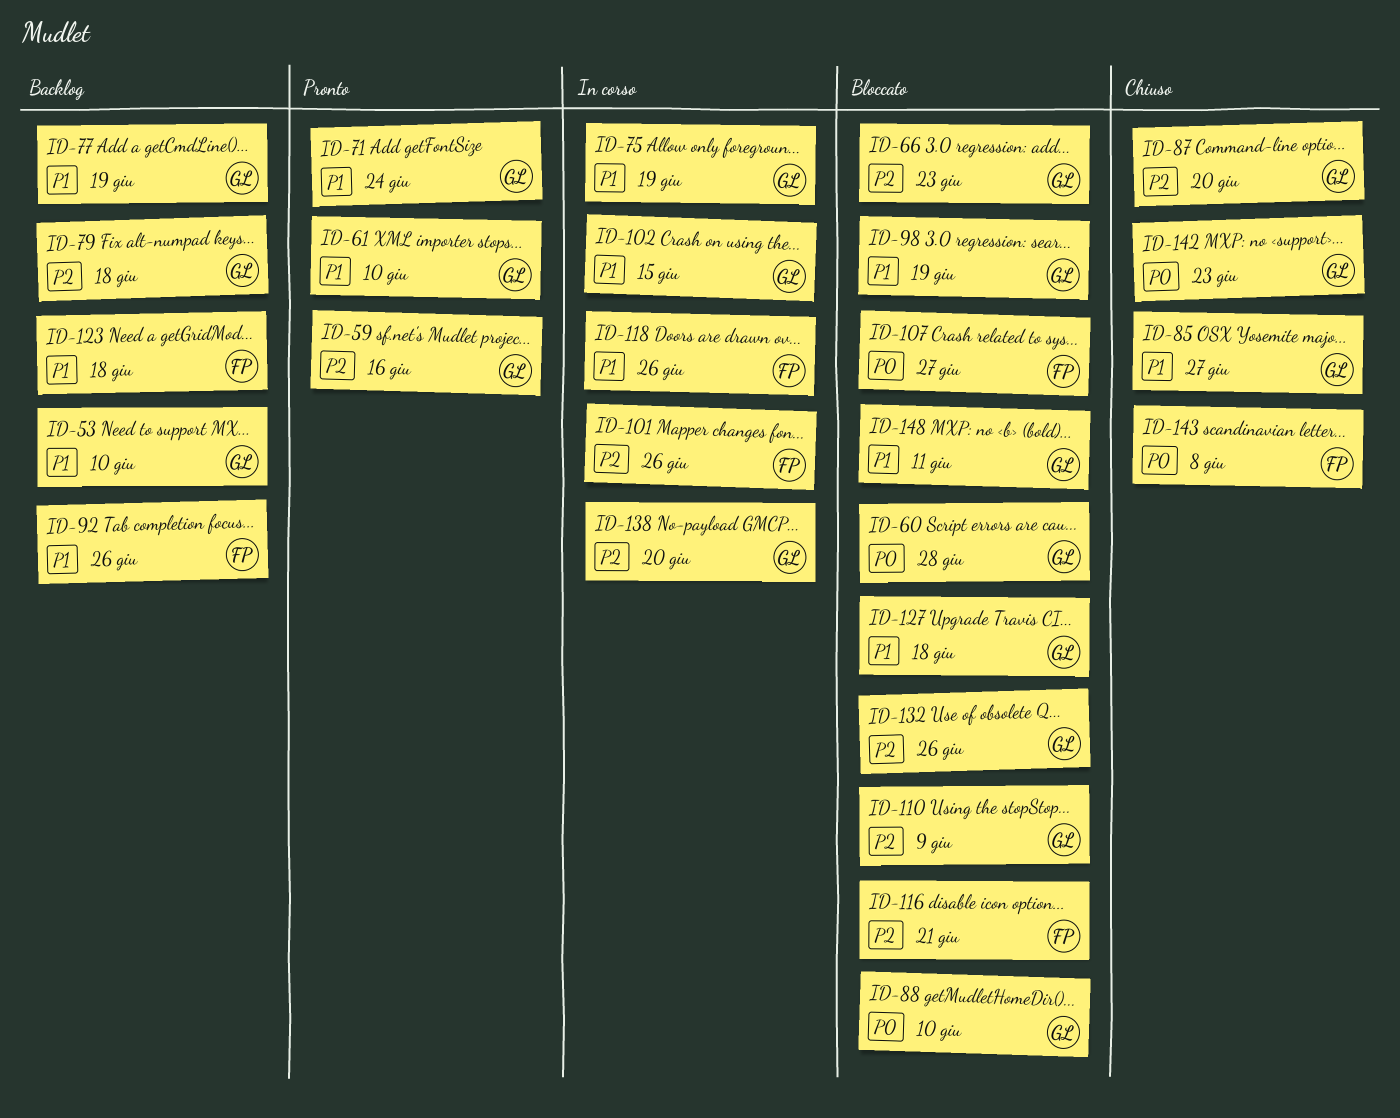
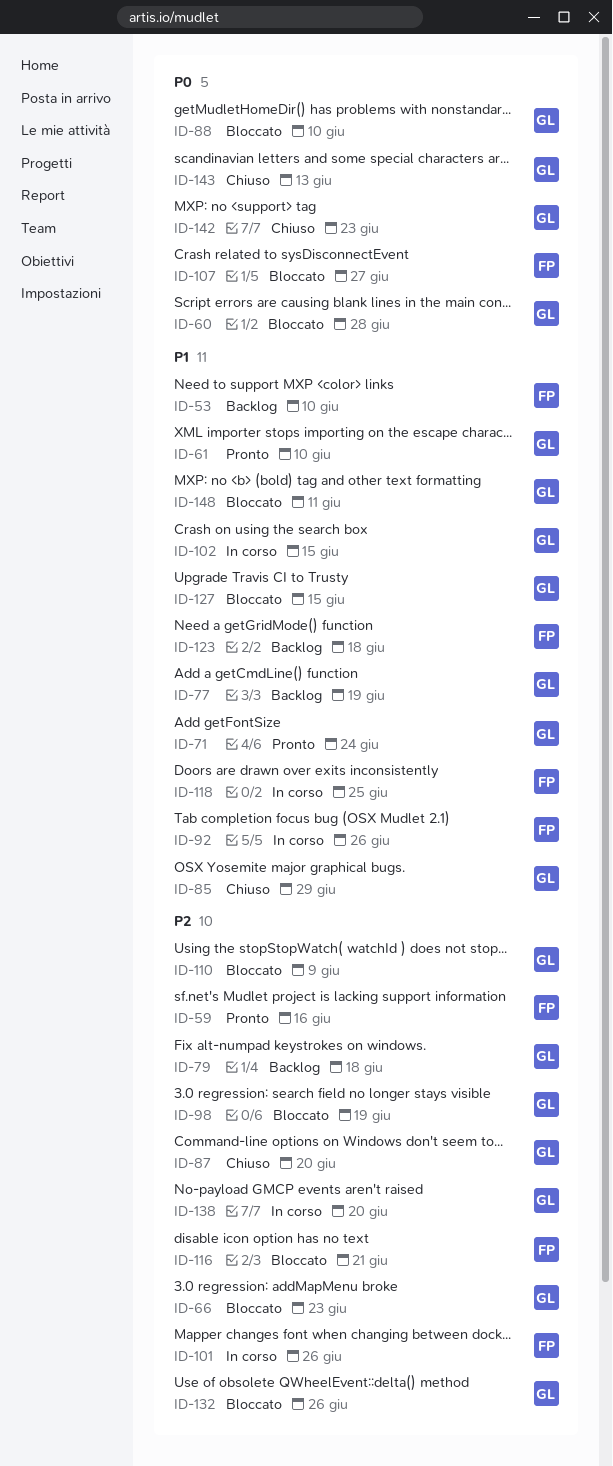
ID-53, owner: GL -> FP
ID-59, owner: GL -> FP
ID-75: present -> none
ID-85, due: Jun 27 -> Jun 29
ID-92, status: Backlog -> In corso
ID-98, priority: P1 -> P2
ID-118, due: Jun 26 -> Jun 25
ID-127, due: Jun 18 -> Jun 15
ID-143, owner: FP -> GL
ID-143, due: Jun 8 -> Jun 13

